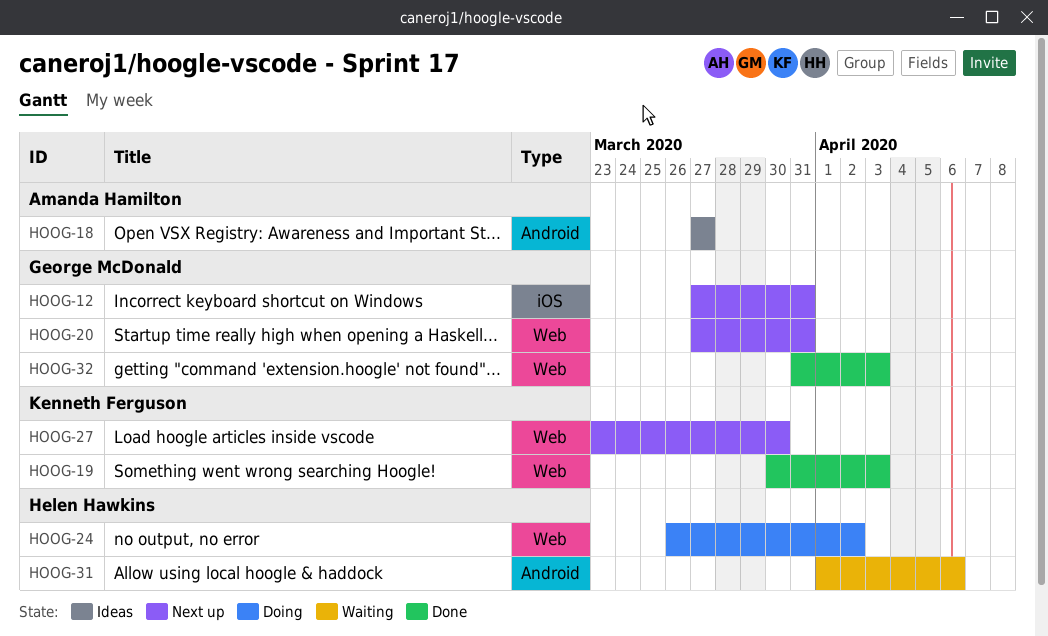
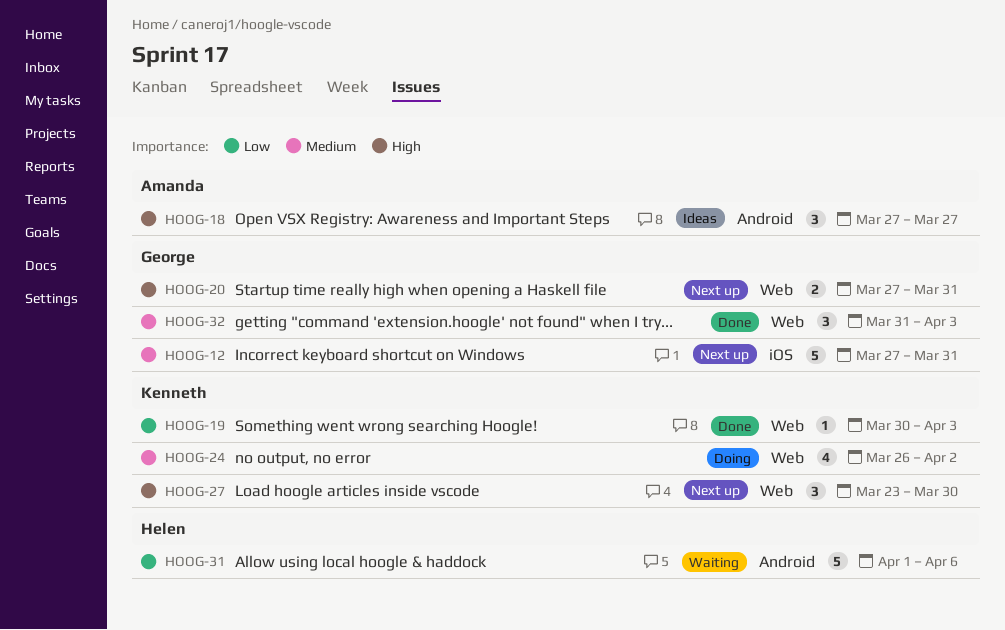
HOOG-24, owner: Helen Hawkins -> Kenneth Ferguson

